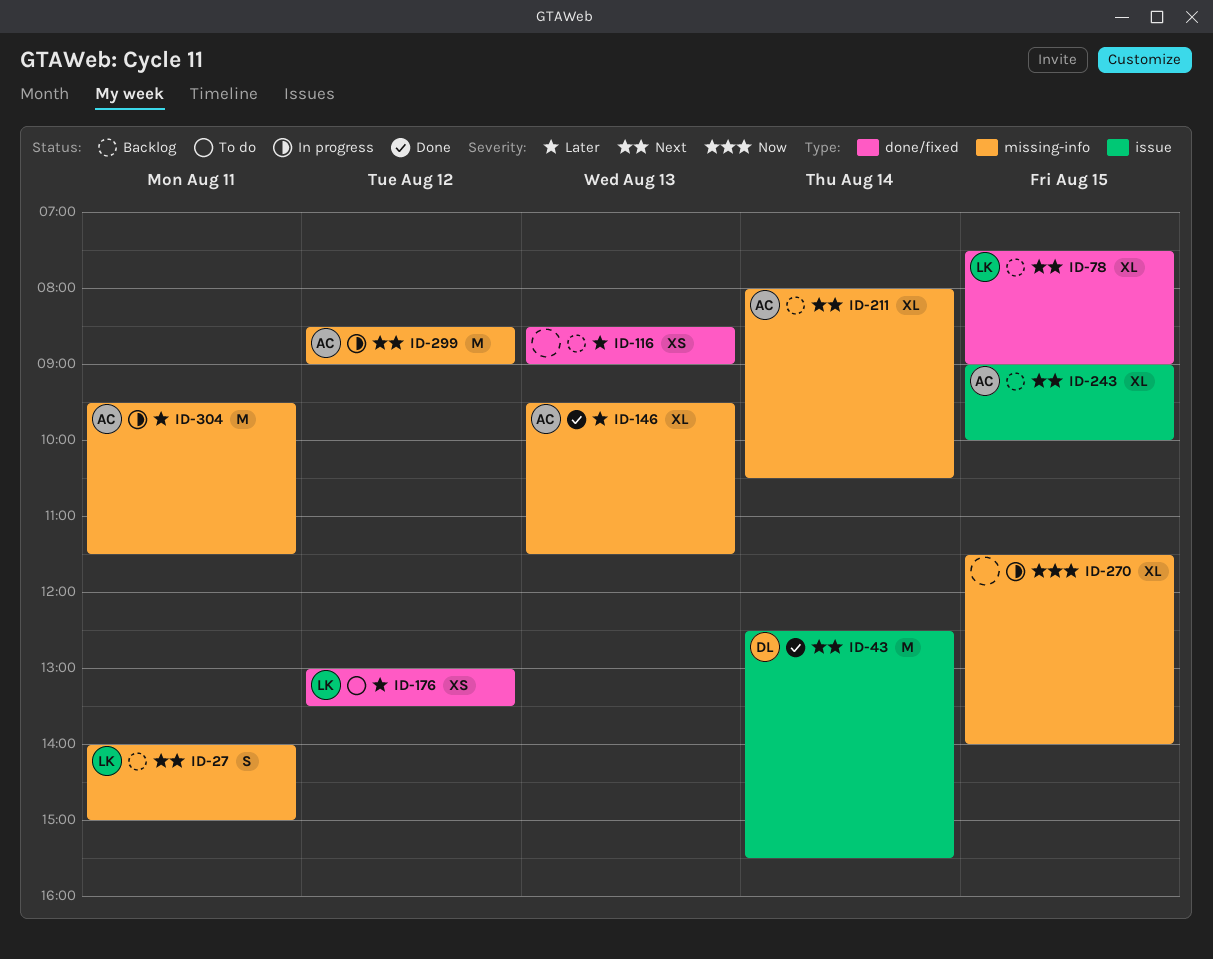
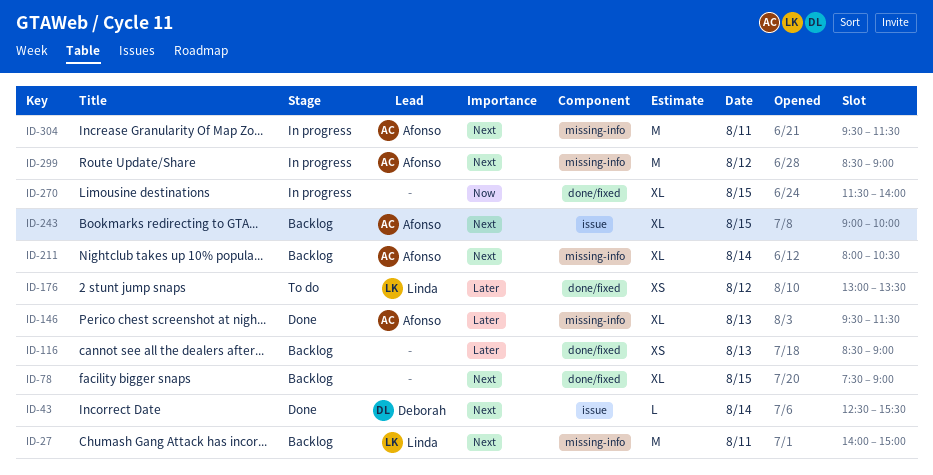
ID-27, estimate: S -> M
ID-43, estimate: M -> L
ID-78, owner: Linda -> none
ID-270, label: missing-info -> done/fixed
ID-304, priority: Later -> Next

